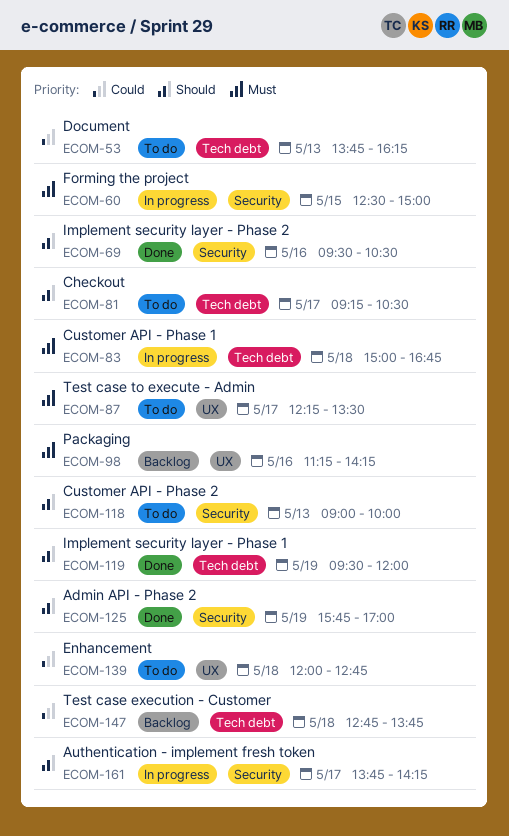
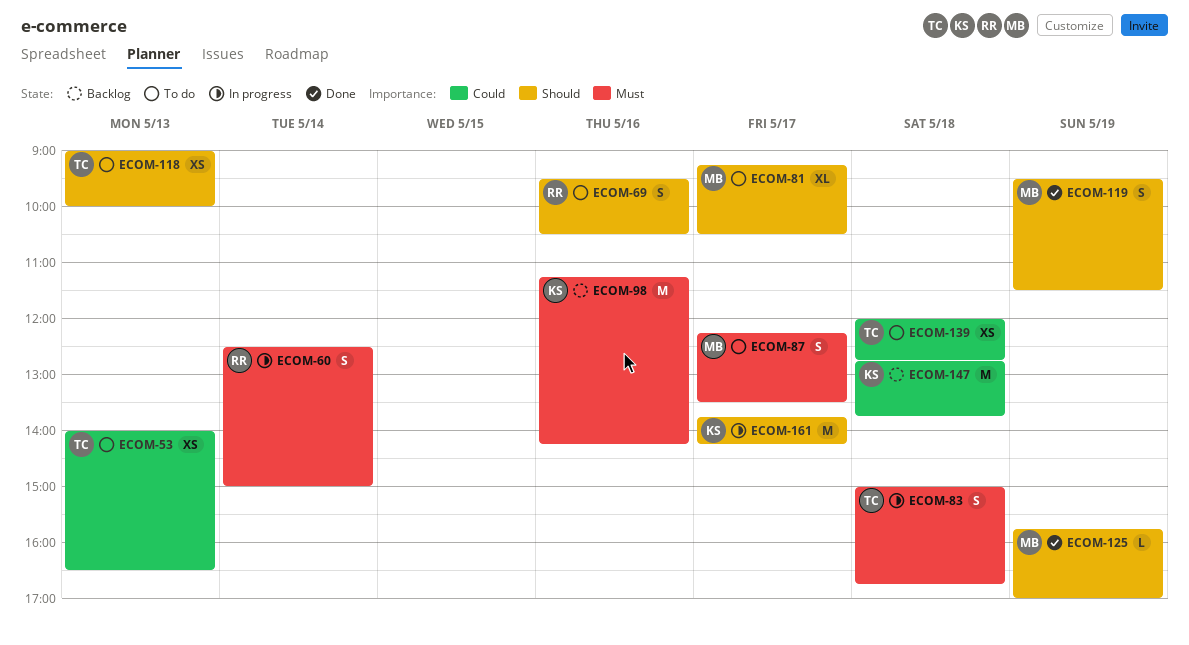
ECOM-53, begins: 13:45 -> 14:00
ECOM-53, ends: 16:15 -> 16:30
ECOM-60, day: May 15 -> May 14
ECOM-69, status: Done -> To do
ECOM-119, ends: 12:00 -> 11:30

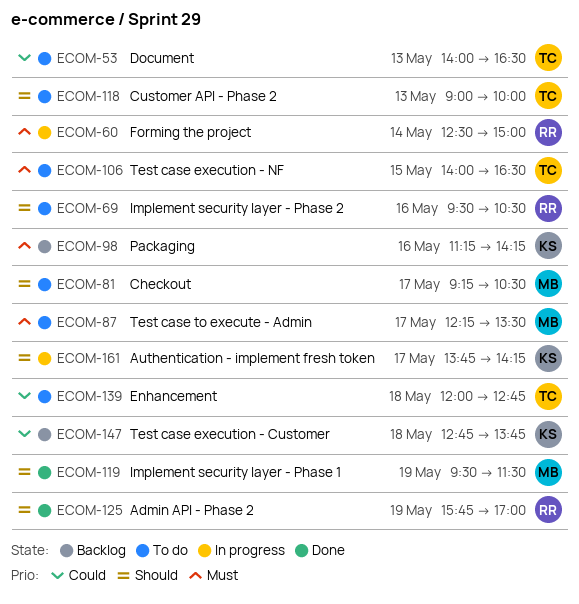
ECOM-83: present -> none
ECOM-106: none -> present
ECOM-125, owner: MB -> RR

